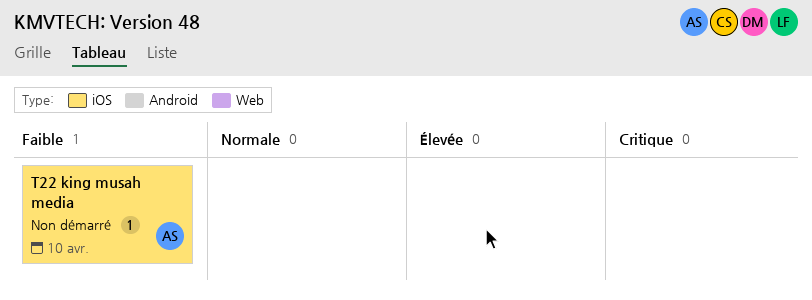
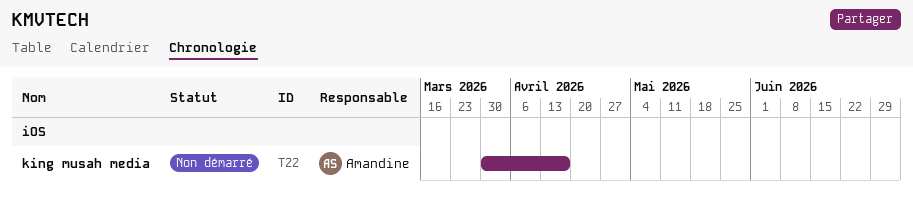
T22, due: Apr 10 -> Apr 17

